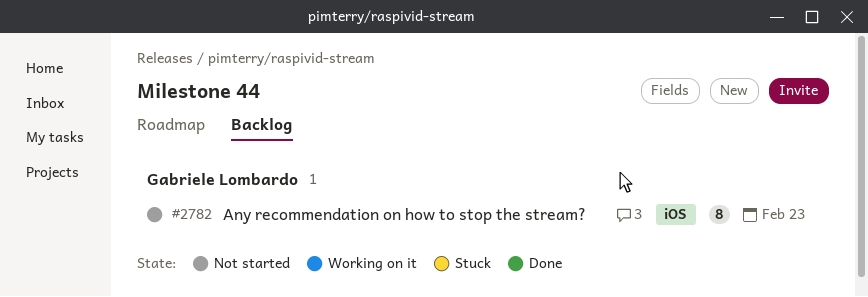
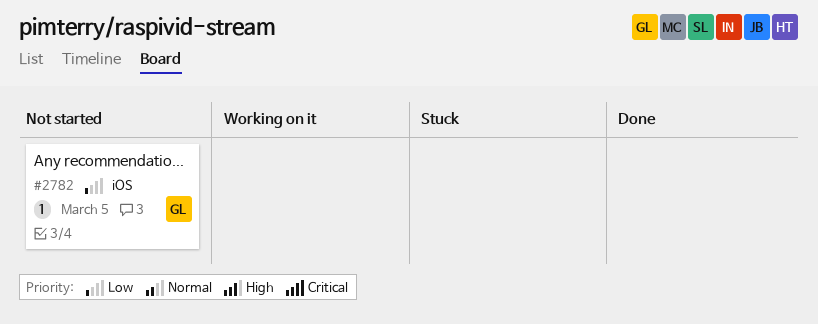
#2782, estimate: 8 -> 1
#2782, due: Feb 23 -> Mar 5

